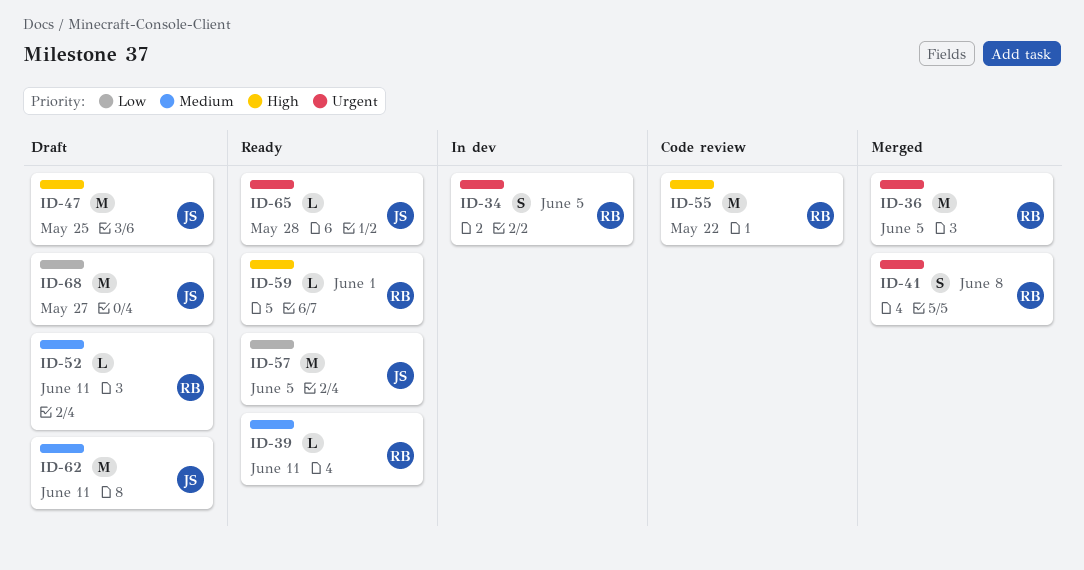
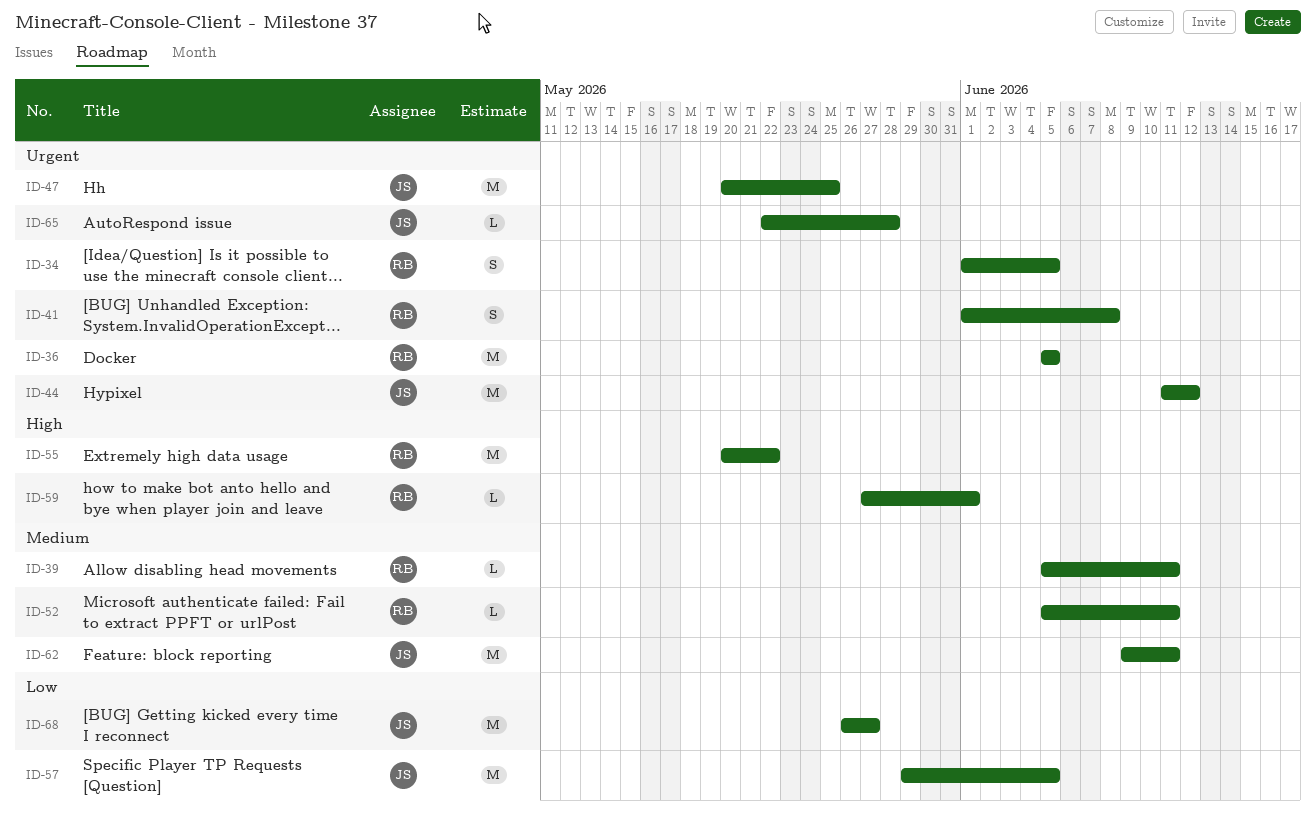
ID-44: none -> present
ID-47, priority: High -> Urgent

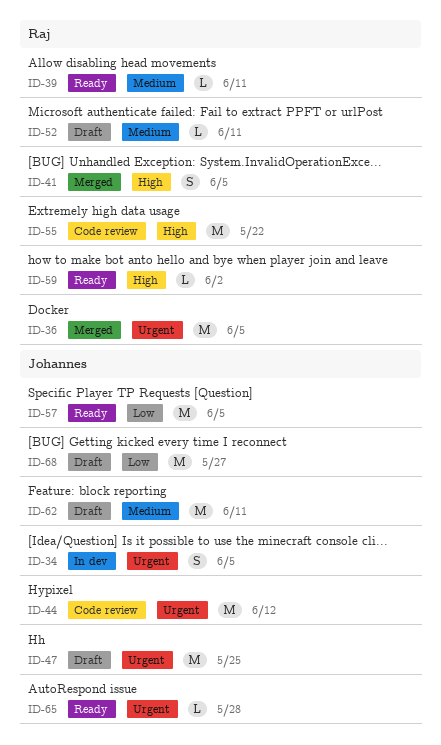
ID-34, owner: Raj -> Johannes
ID-41, priority: Urgent -> High
ID-41, due: Jun 8 -> Jun 5
ID-59, due: Jun 1 -> Jun 2

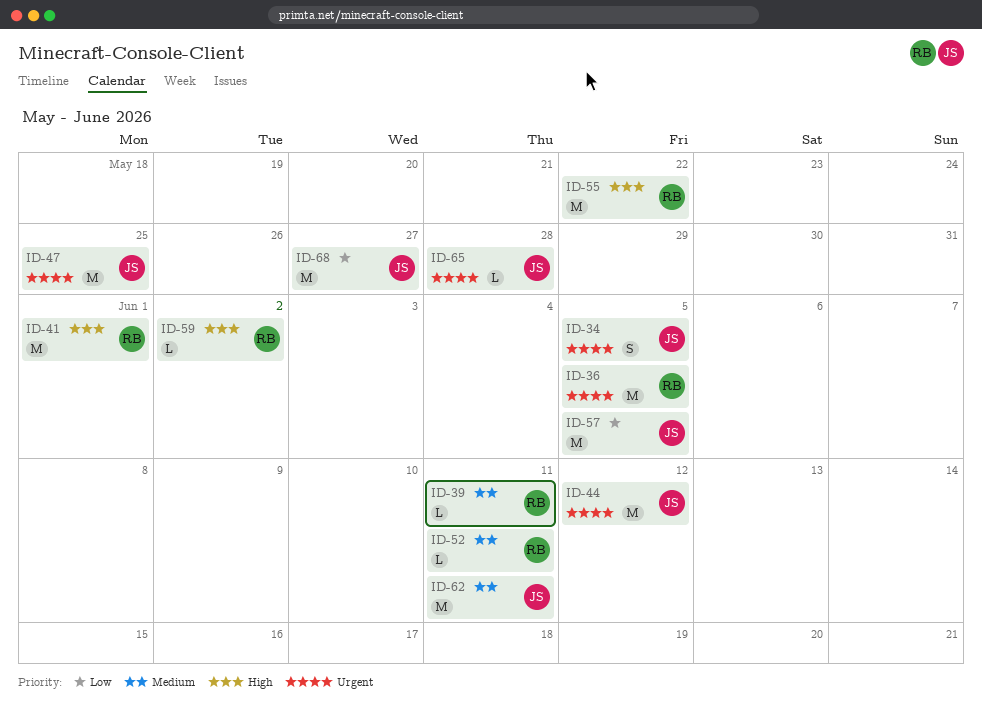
ID-41, estimate: S -> M
ID-41, due: Jun 5 -> Jun 1

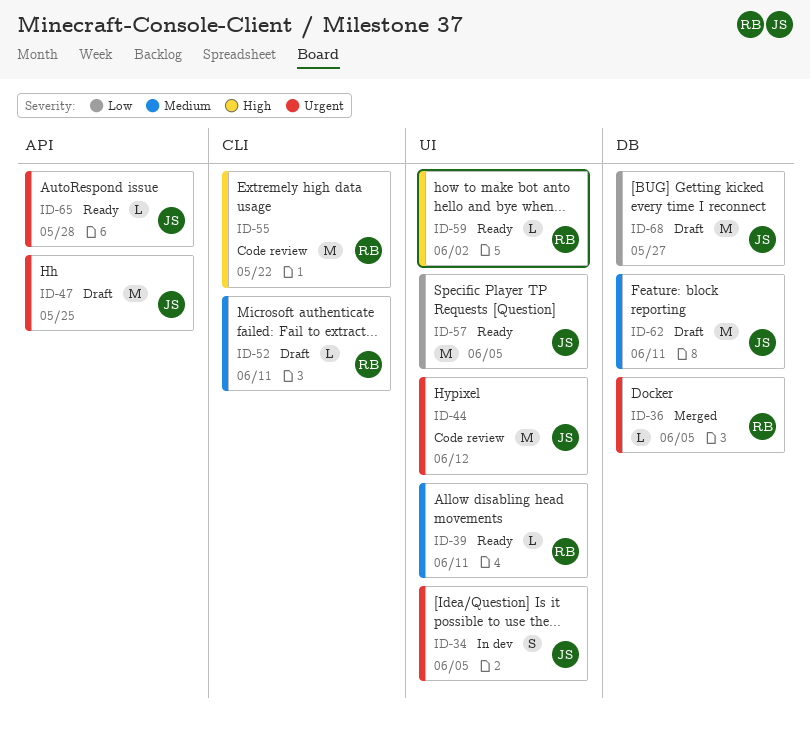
ID-36, estimate: M -> L
ID-41: present -> none

